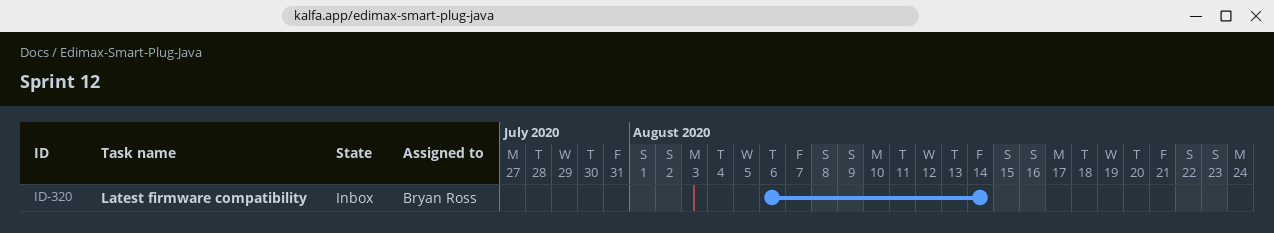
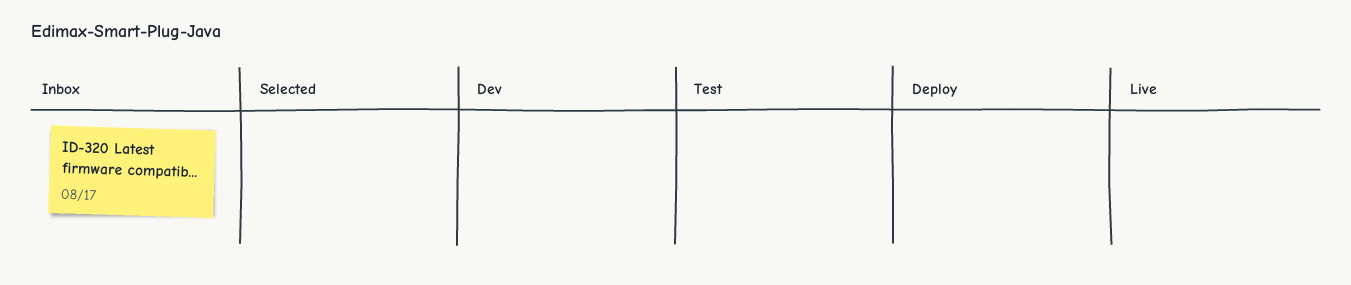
ID-320, due: Aug 14 -> Aug 17

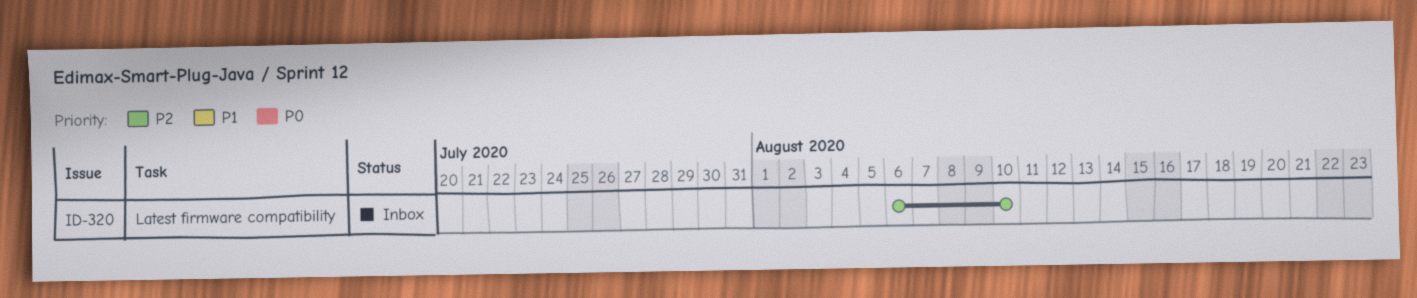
ID-320, due: Aug 17 -> Aug 10

